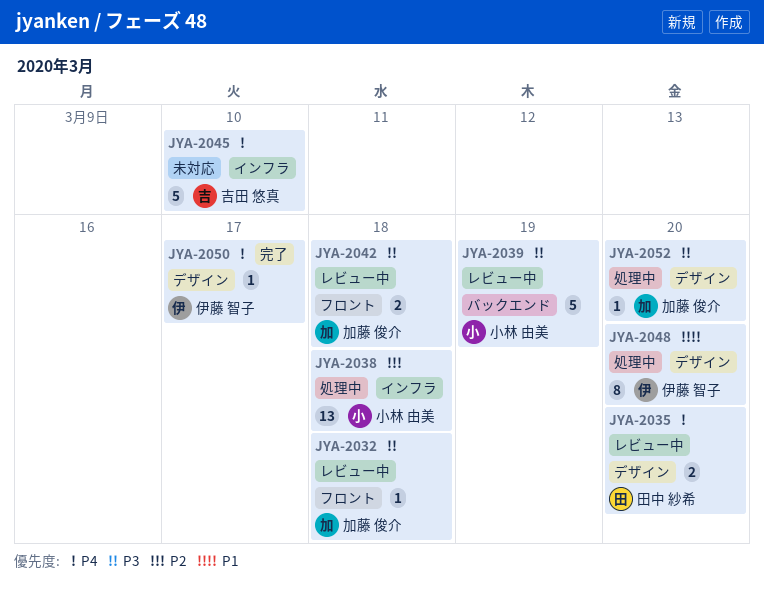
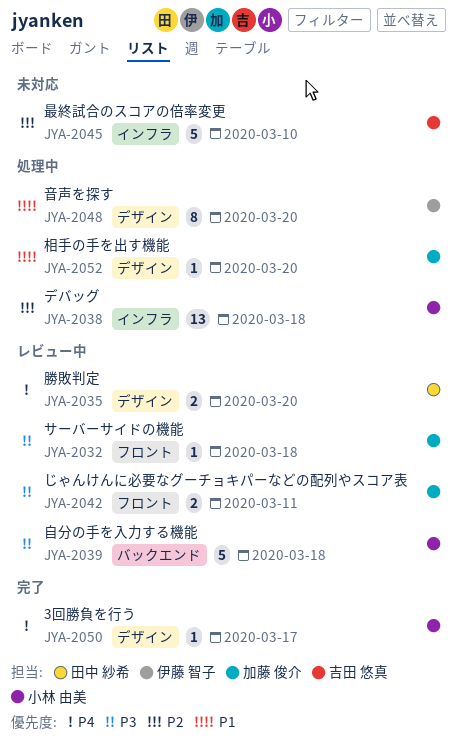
JYA-2039, due: Mar 19 -> Mar 18
JYA-2042, due: Mar 18 -> Mar 11
JYA-2045, priority: P4 -> P2
JYA-2050, owner: 伊藤 智子 -> 小林 由美
JYA-2052, priority: P3 -> P1

